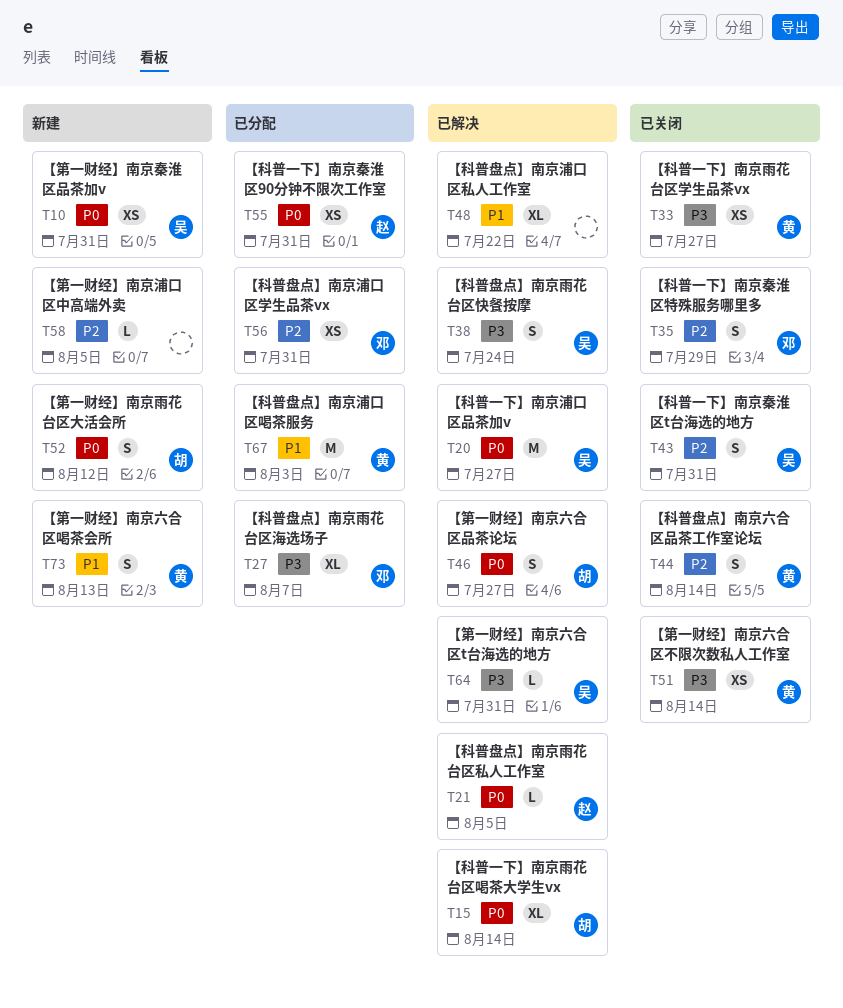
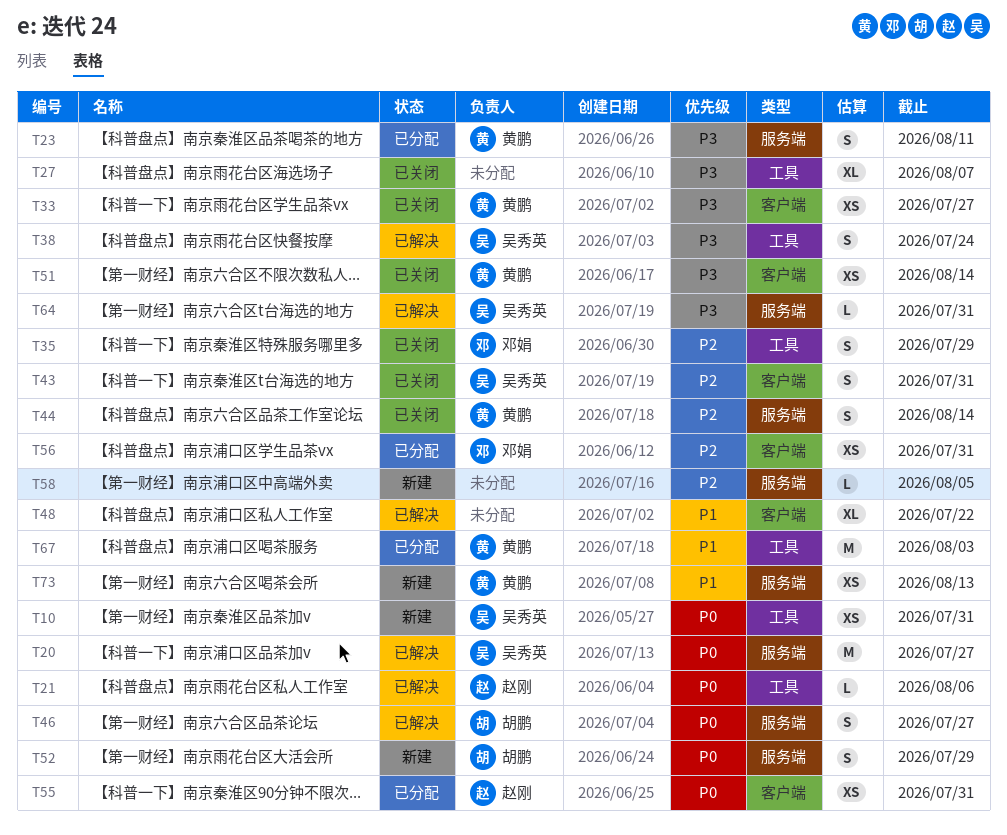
T15: present -> none
T21, due: Aug 5 -> Aug 6
T23: none -> present
T27, status: 已分配 -> 已关闭
T27, owner: 邓娟 -> none
T52, due: Aug 12 -> Jul 29
T73, estimate: S -> XS

